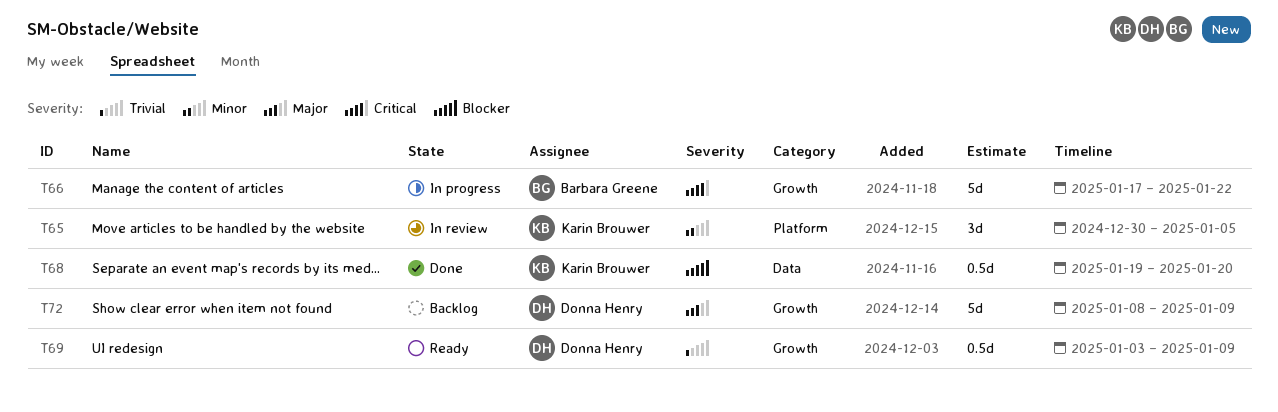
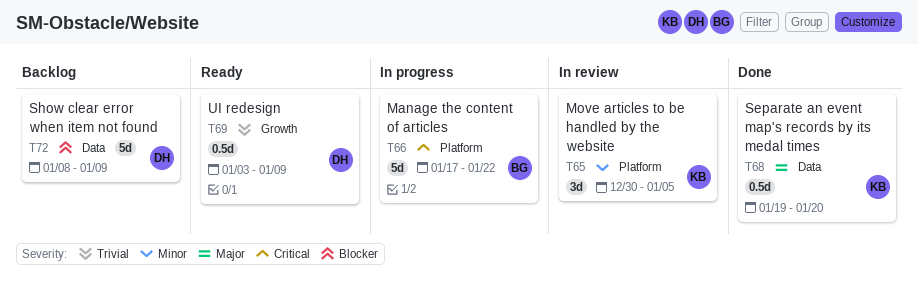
T66, label: Growth -> Platform
T68, priority: Blocker -> Major
T72, priority: Major -> Blocker
T72, label: Growth -> Data

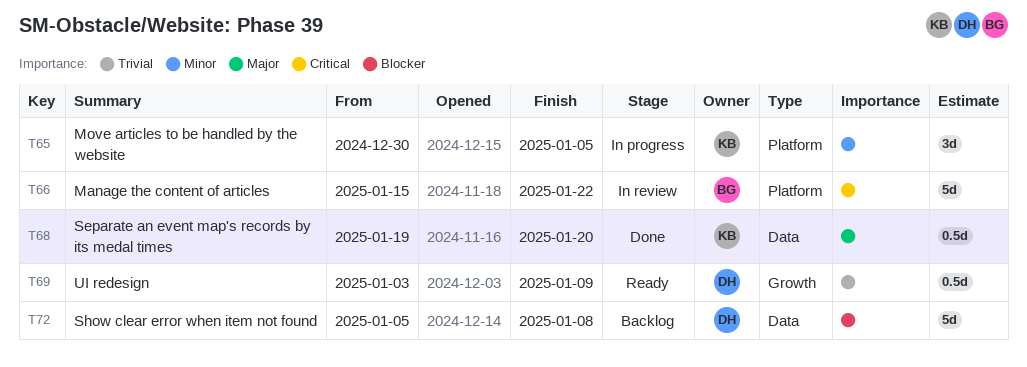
T65, status: In review -> In progress
T66, status: In progress -> In review
T66, start: Jan 17 -> Jan 15
T72, start: Jan 8 -> Jan 5
T72, due: Jan 9 -> Jan 8

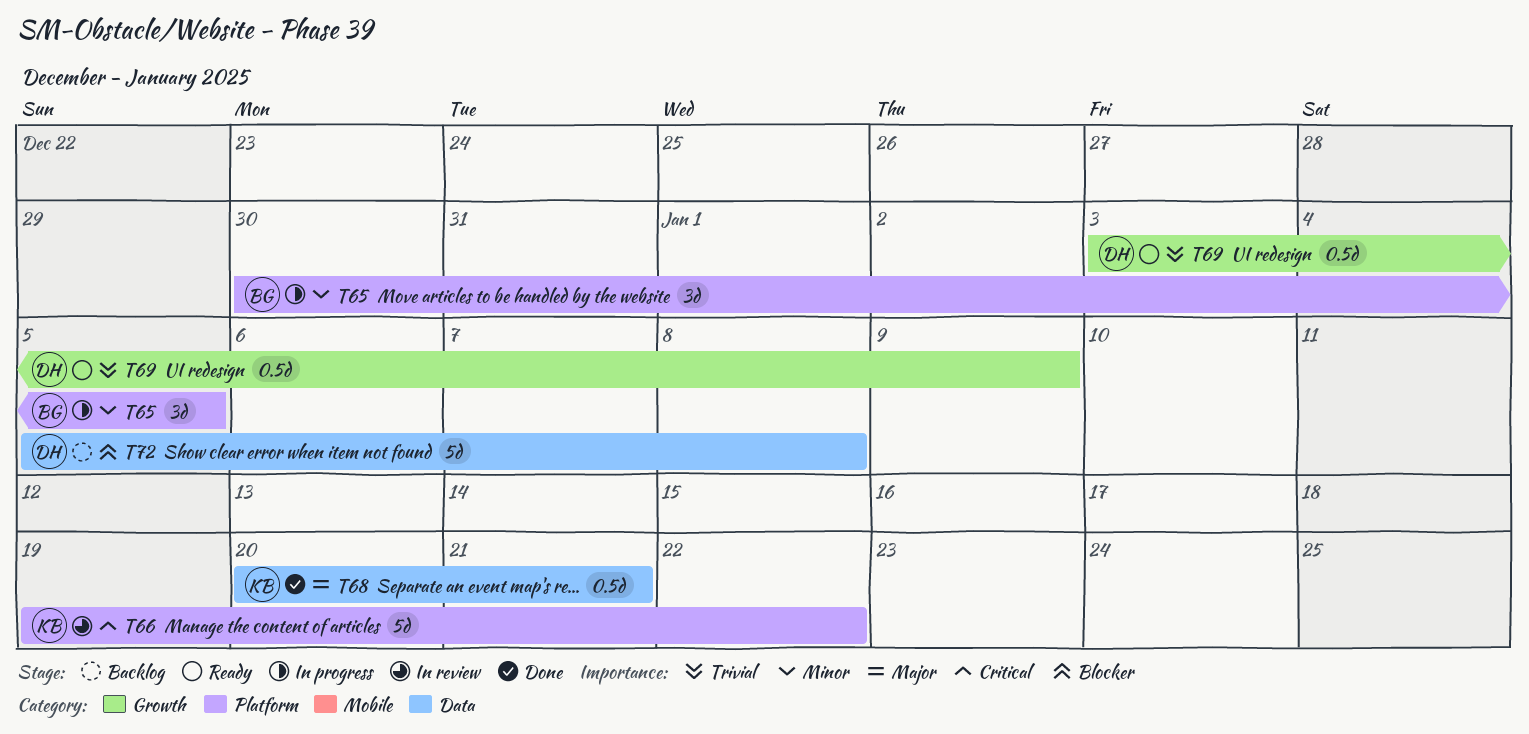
T65, owner: KB -> BG
T66, owner: BG -> KB
T66, start: Jan 15 -> Jan 19
T68, start: Jan 19 -> Jan 20
T68, due: Jan 20 -> Jan 21

